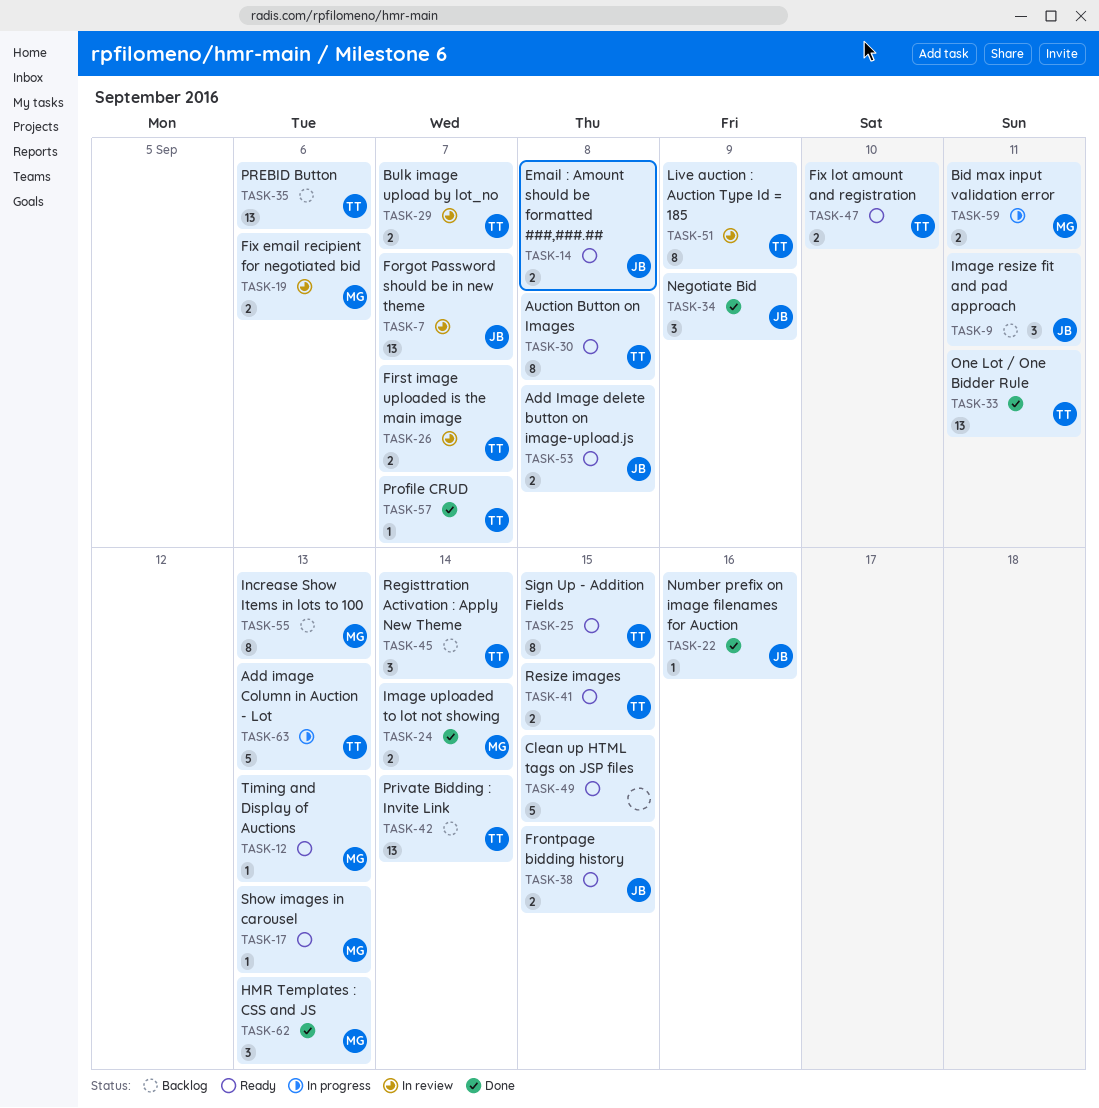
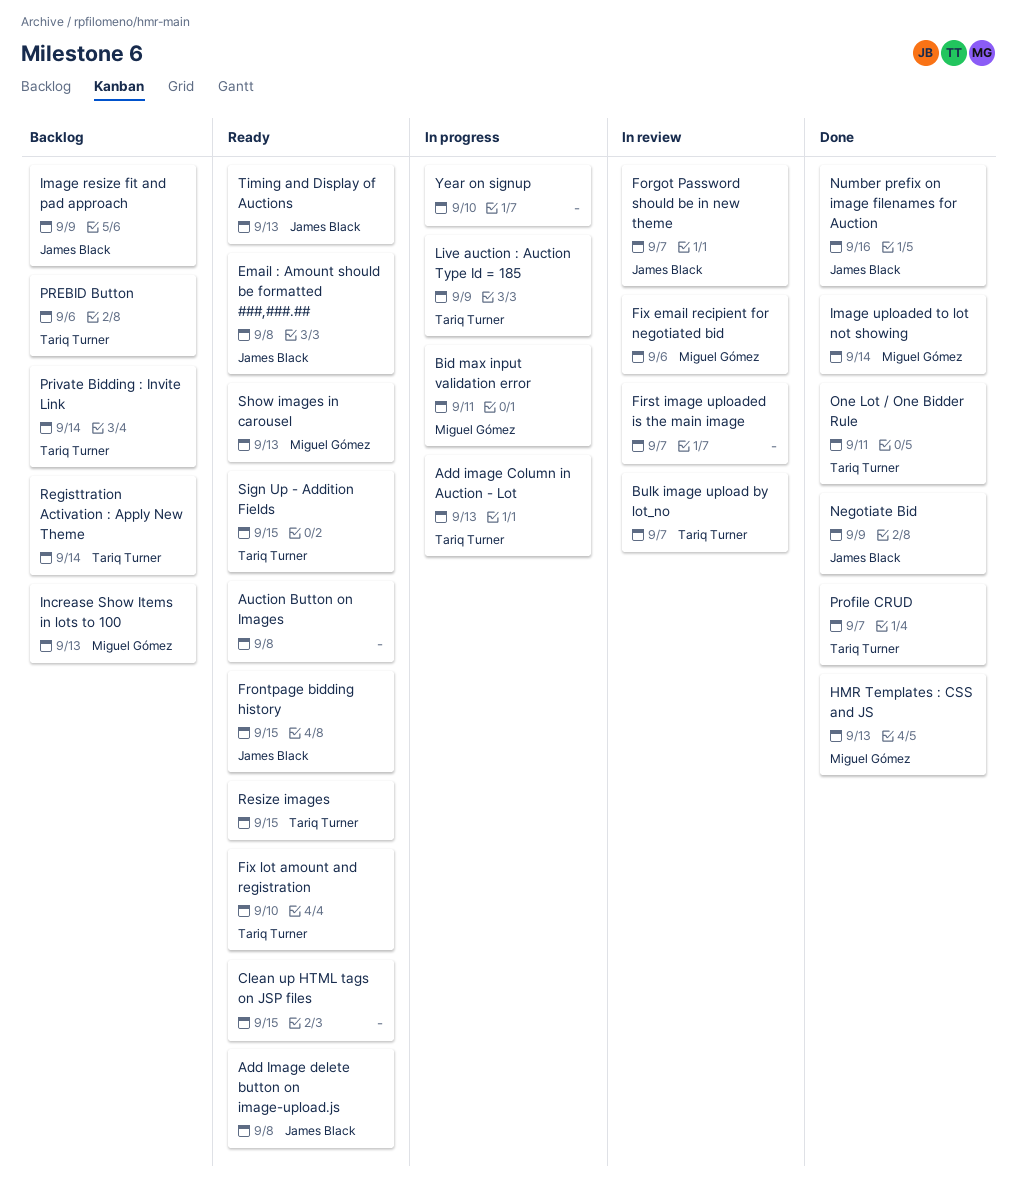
Auction Button on Images, owner: Tariq Turner -> none
First image uploaded is the main image, owner: Tariq Turner -> none
Image resize fit and pad approach, due: Sep 11 -> Sep 9
Live auction : Auction Type Id = 185, status: In review -> In progress
Timing and Display of Auctions, owner: Miguel Gómez -> James Black
Year on signup: none -> present

